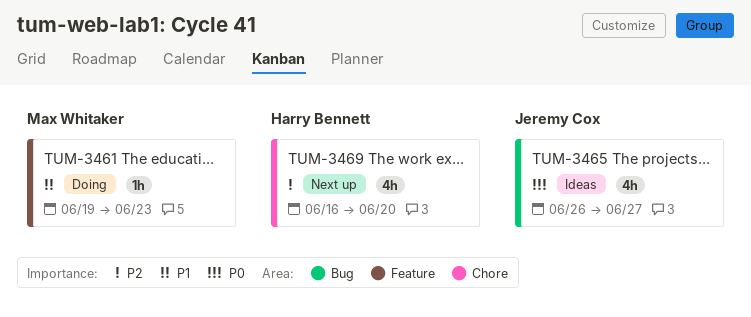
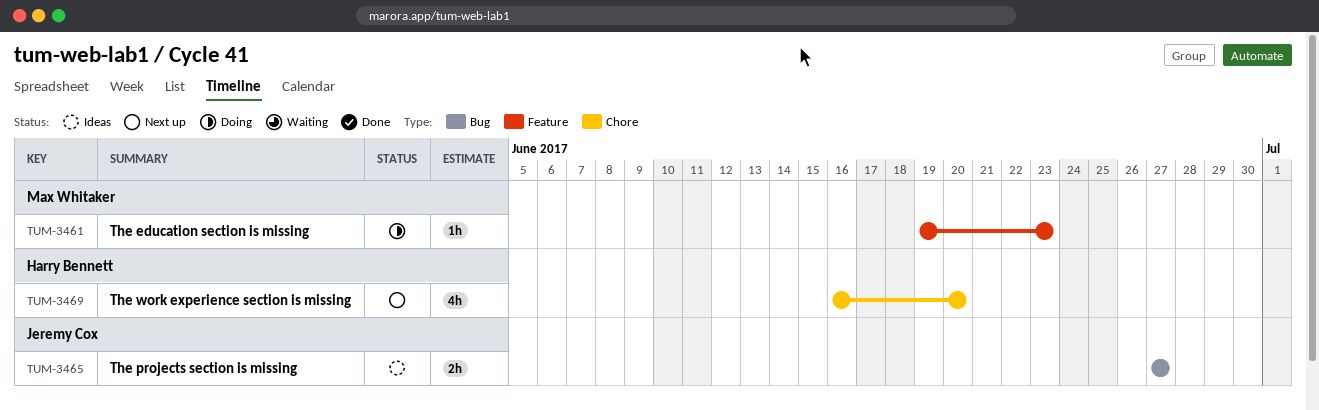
TUM-3465, estimate: 4h -> 2h
TUM-3465, start: Jun 26 -> Jun 27

